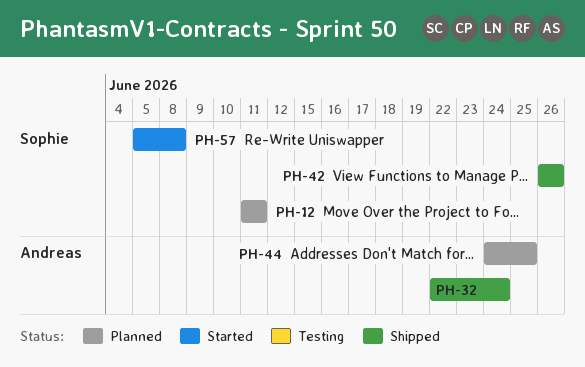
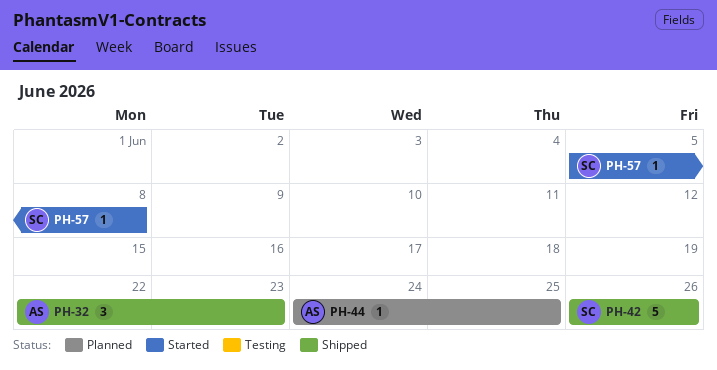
PH-12: present -> none
PH-32, due: Jun 24 -> Jun 23

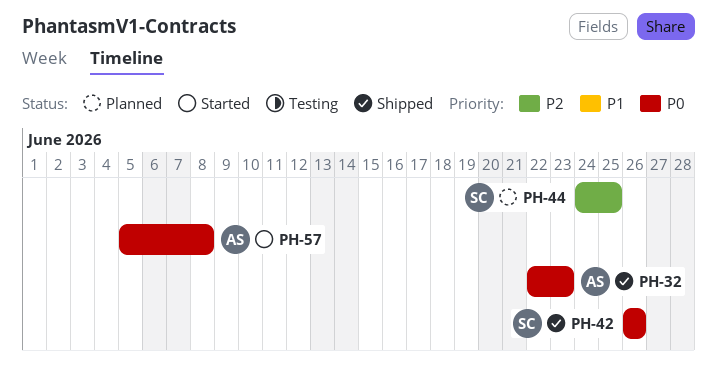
PH-44, owner: AS -> SC
PH-57, owner: SC -> AS

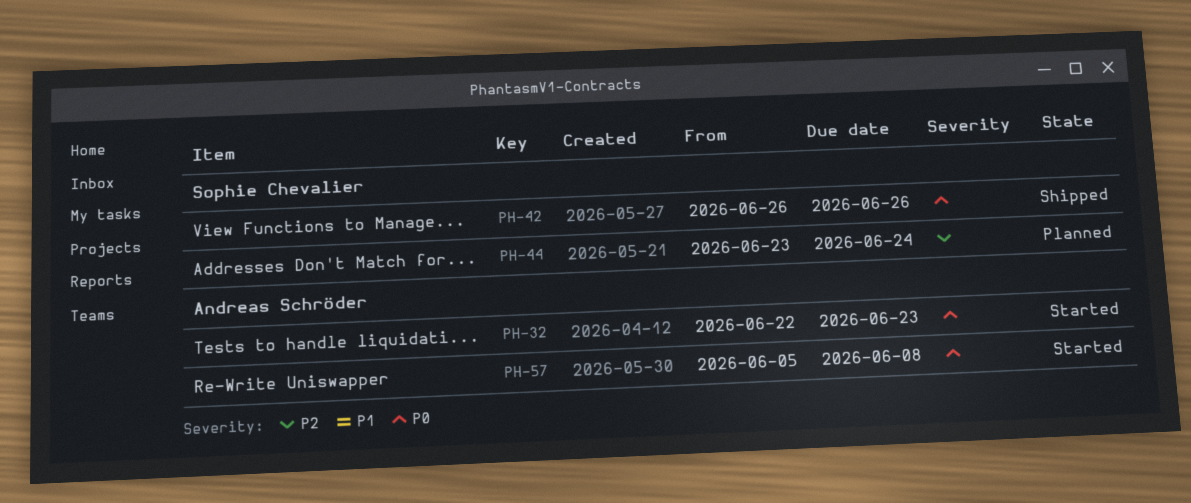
PH-32, status: Shipped -> Started
PH-44, start: Jun 24 -> Jun 23
PH-44, due: Jun 25 -> Jun 24

